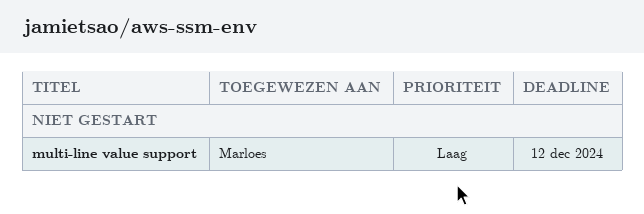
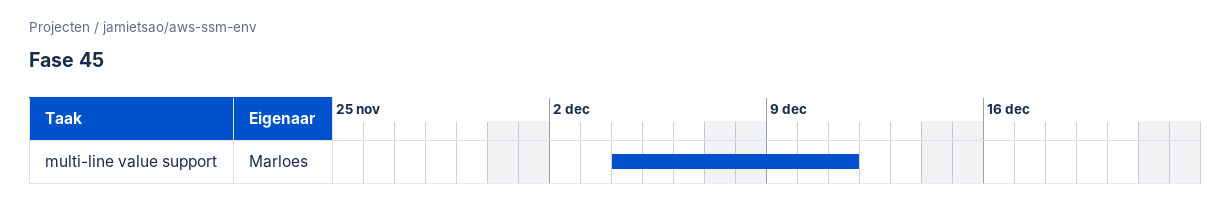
multi-line value support, due: Dec 12 -> Dec 11

